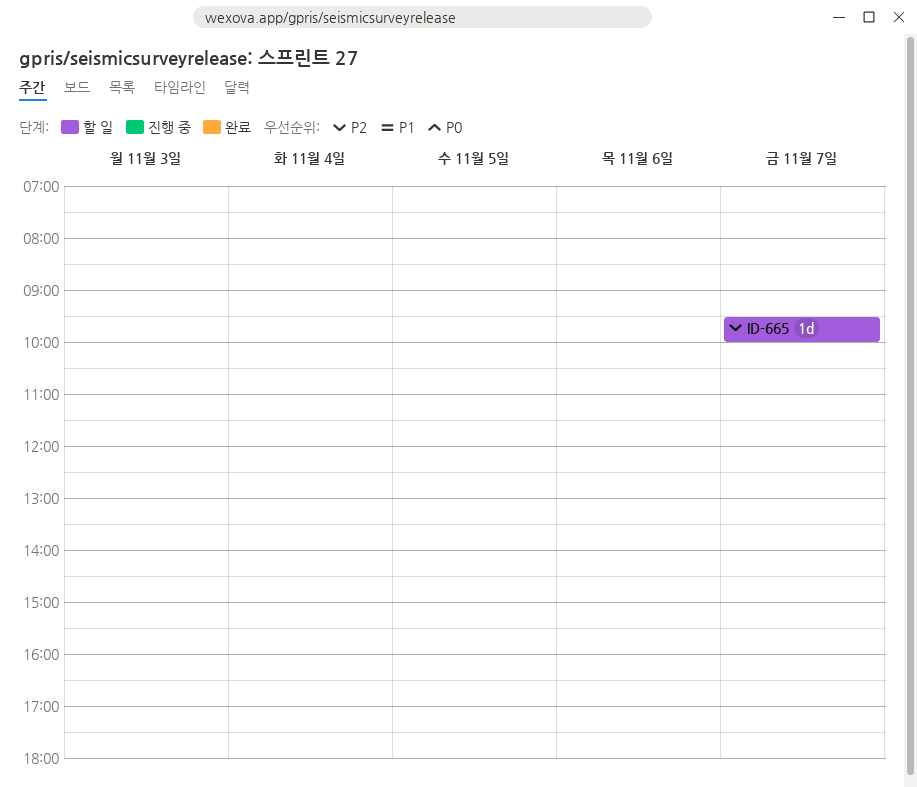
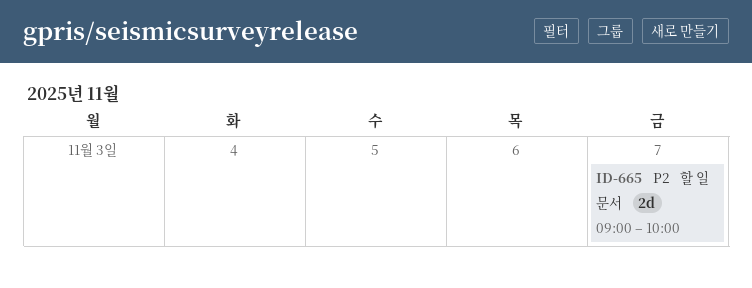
ID-665, estimate: 1d -> 2d
ID-665, begins: 09:30 -> 09:00

